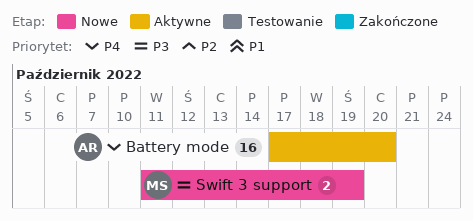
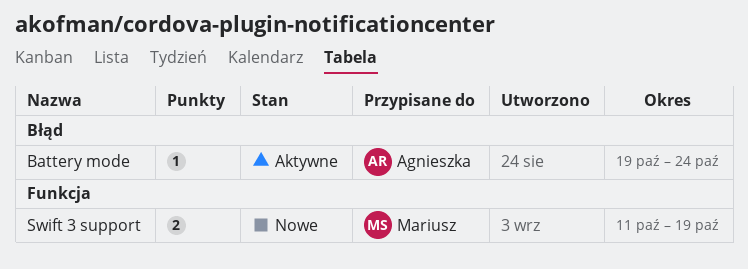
Battery mode, estimate: 16 -> 1
Battery mode, start: Oct 17 -> Oct 19
Battery mode, due: Oct 20 -> Oct 24

